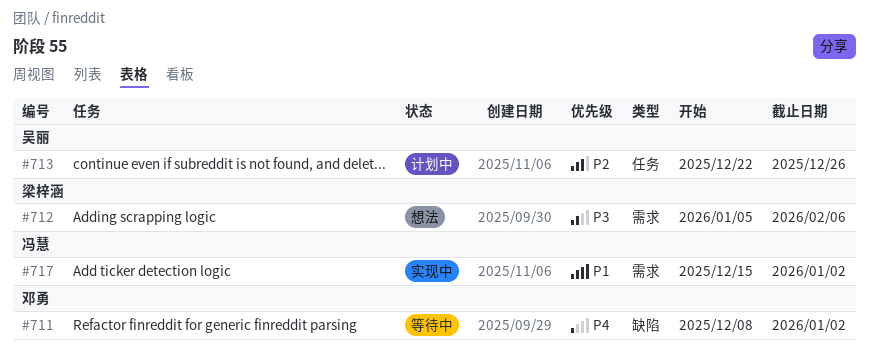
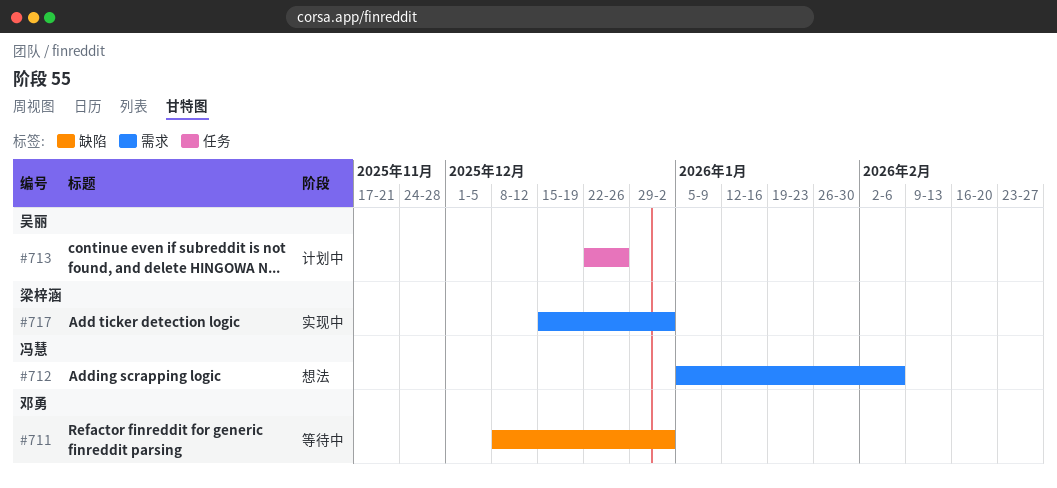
#712, owner: 梁梓涵 -> 冯慧
#717, owner: 冯慧 -> 梁梓涵

